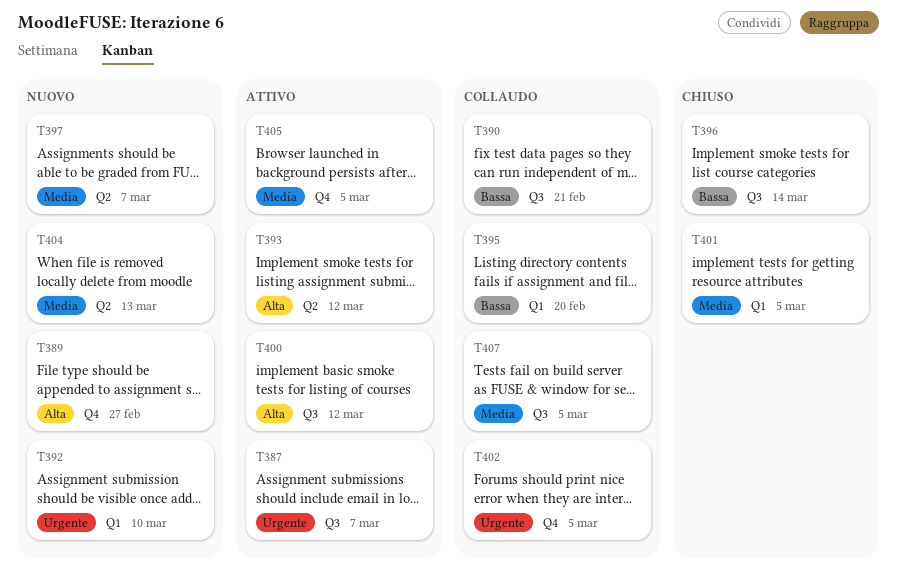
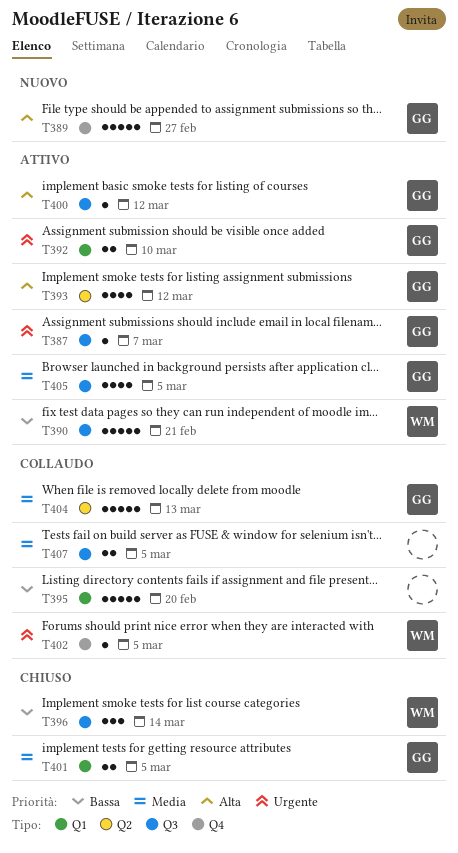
T390, status: Collaudo -> Attivo
T392, status: Nuovo -> Attivo
T397: present -> none
T404, status: Nuovo -> Collaudo
T405, label: Q4 -> Q3

